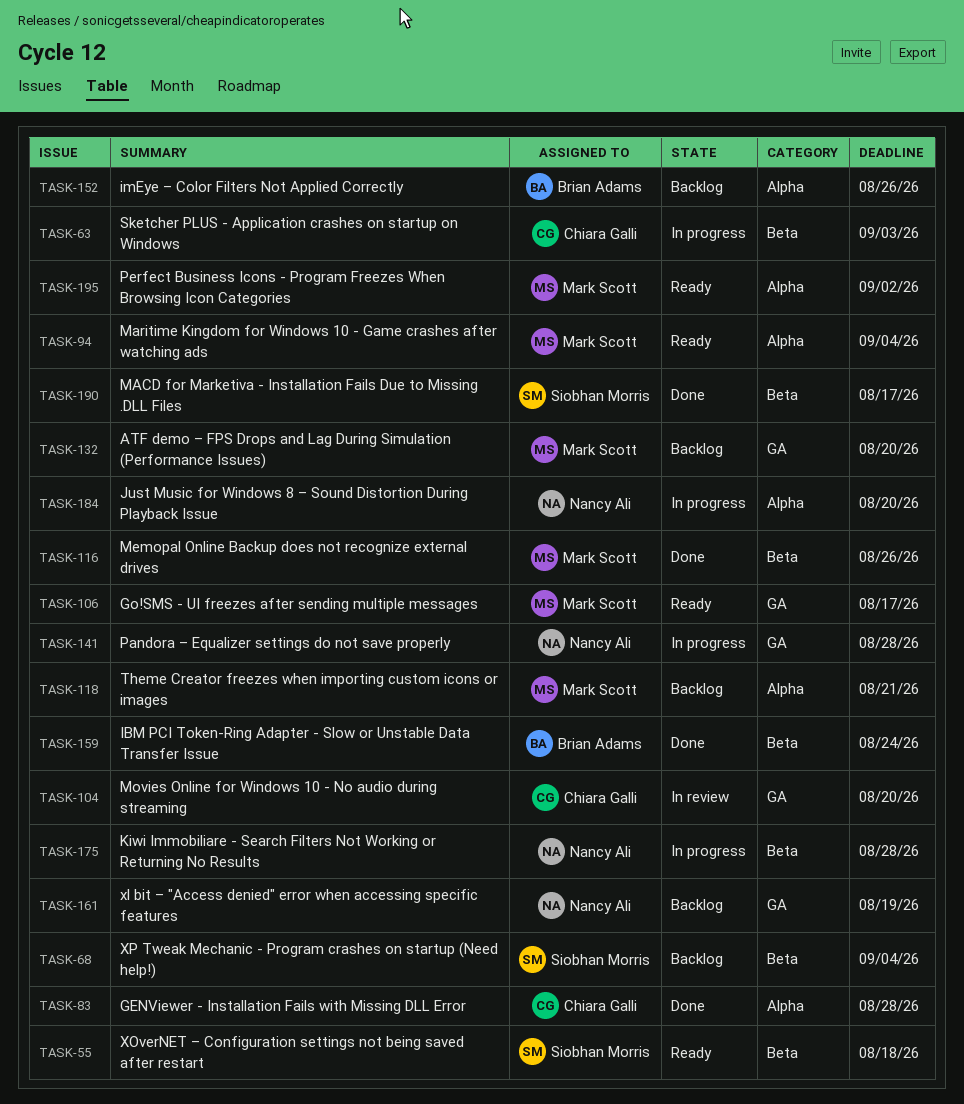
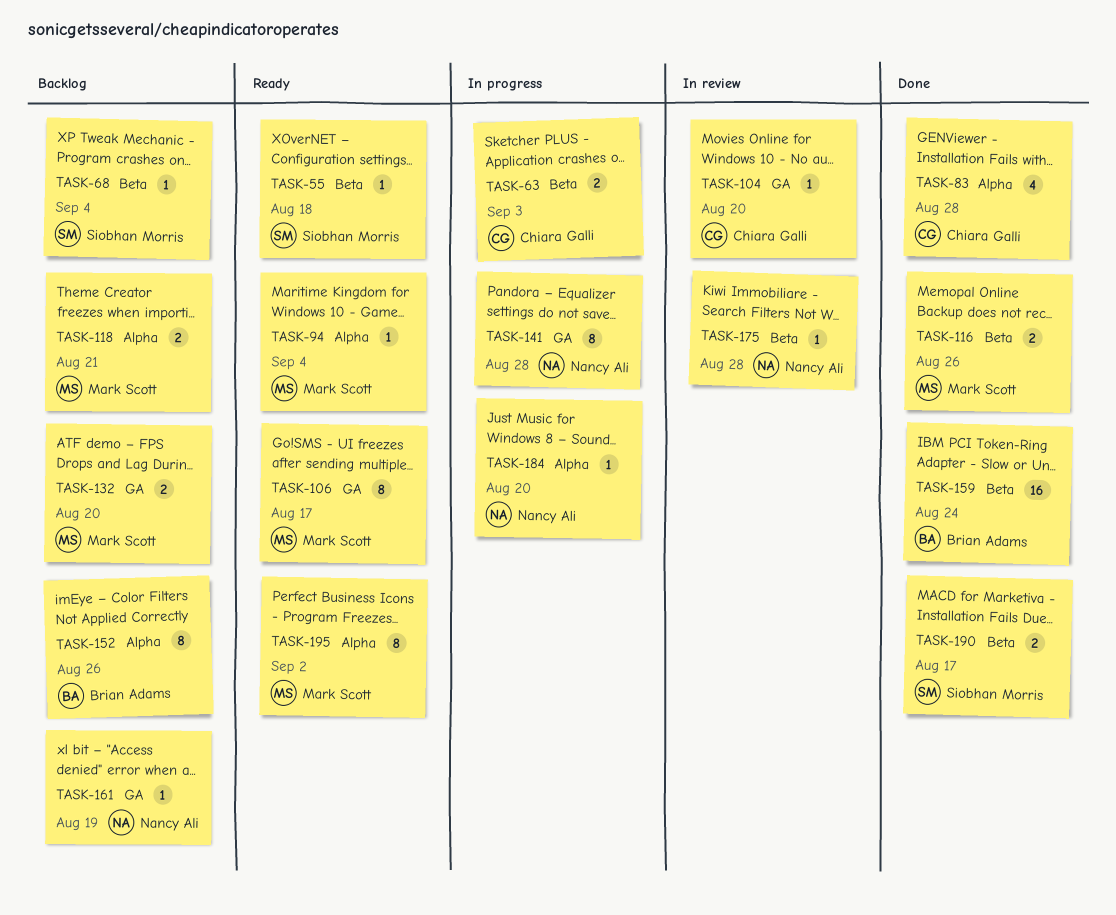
TASK-175, status: In progress -> In review

